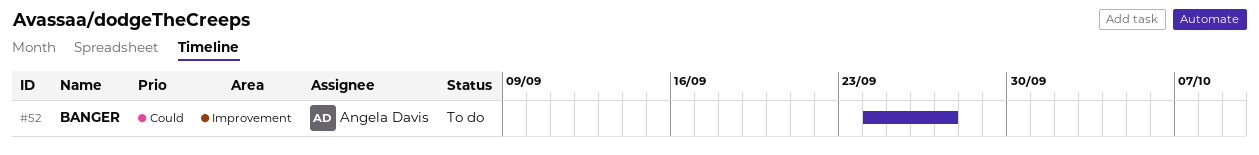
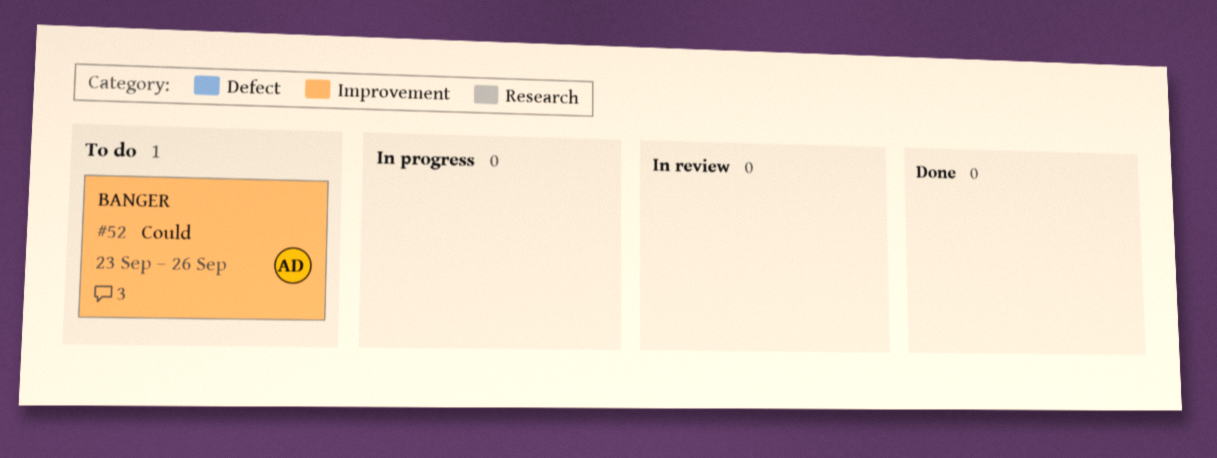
#52, start: Sep 24 -> Sep 23
#52, due: Sep 27 -> Sep 26

